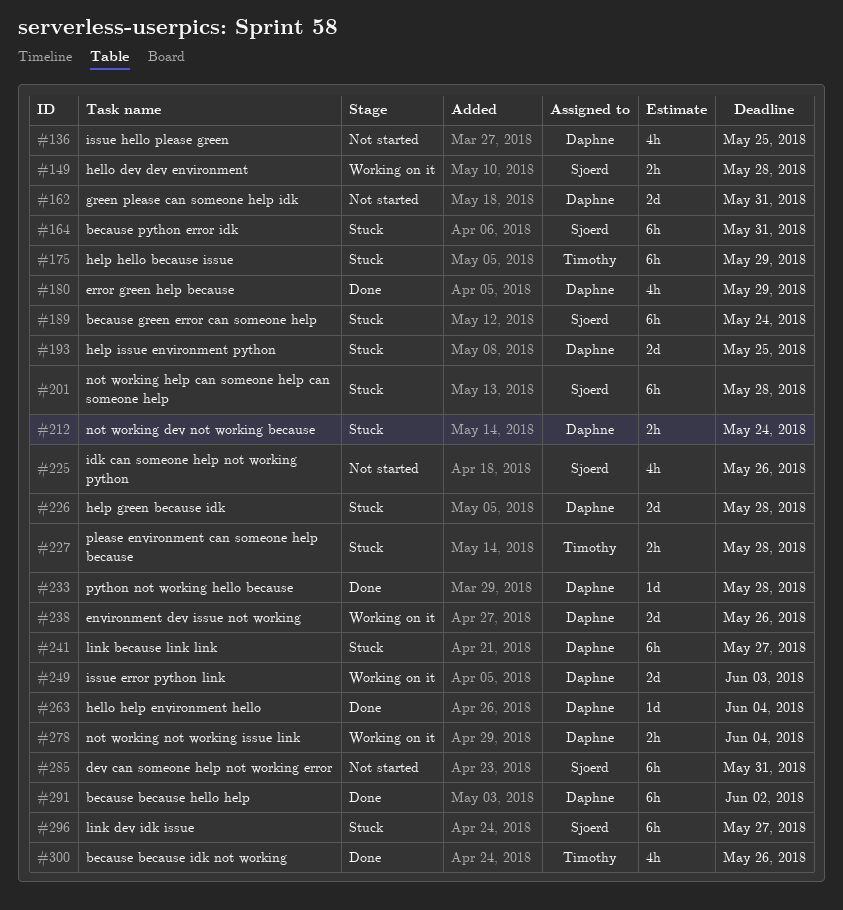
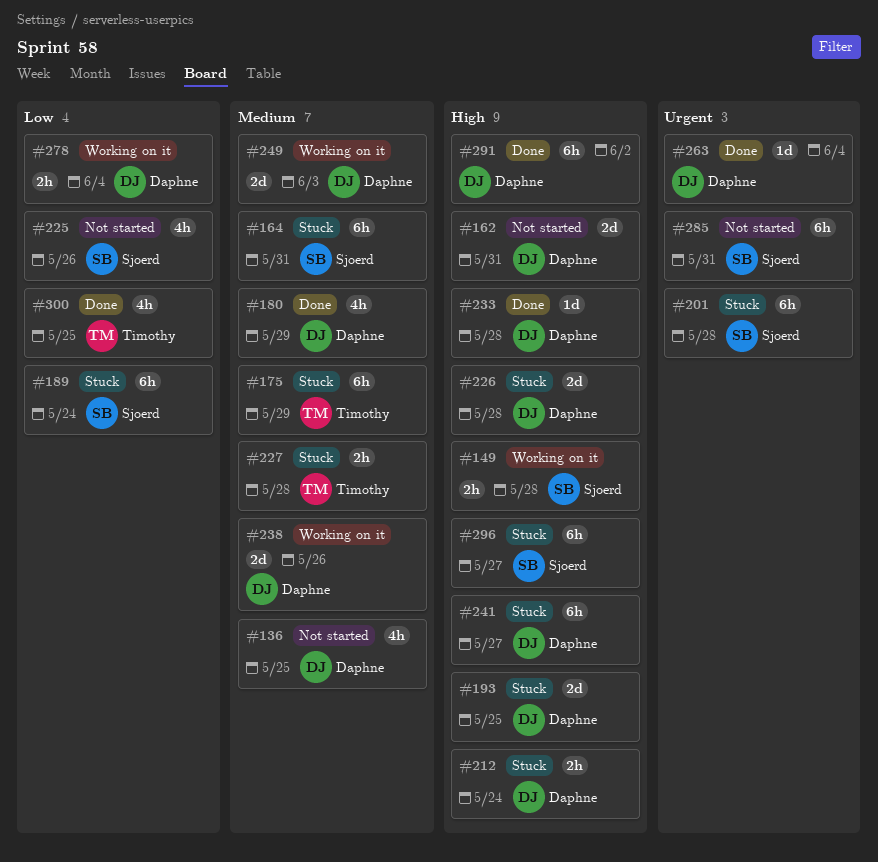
#300, due: May 26 -> May 25

